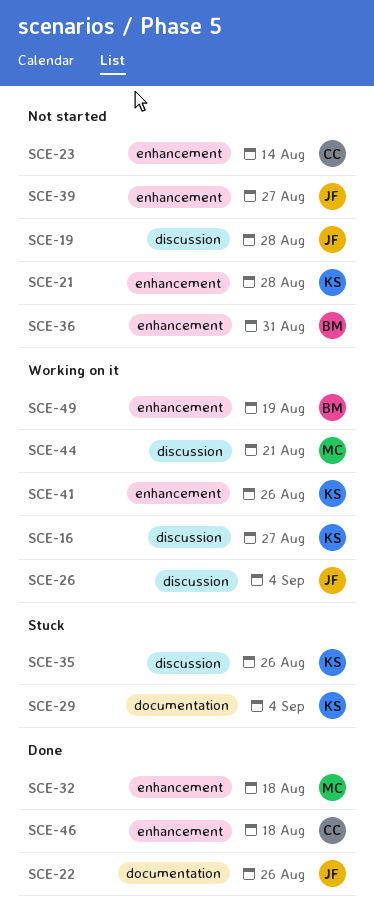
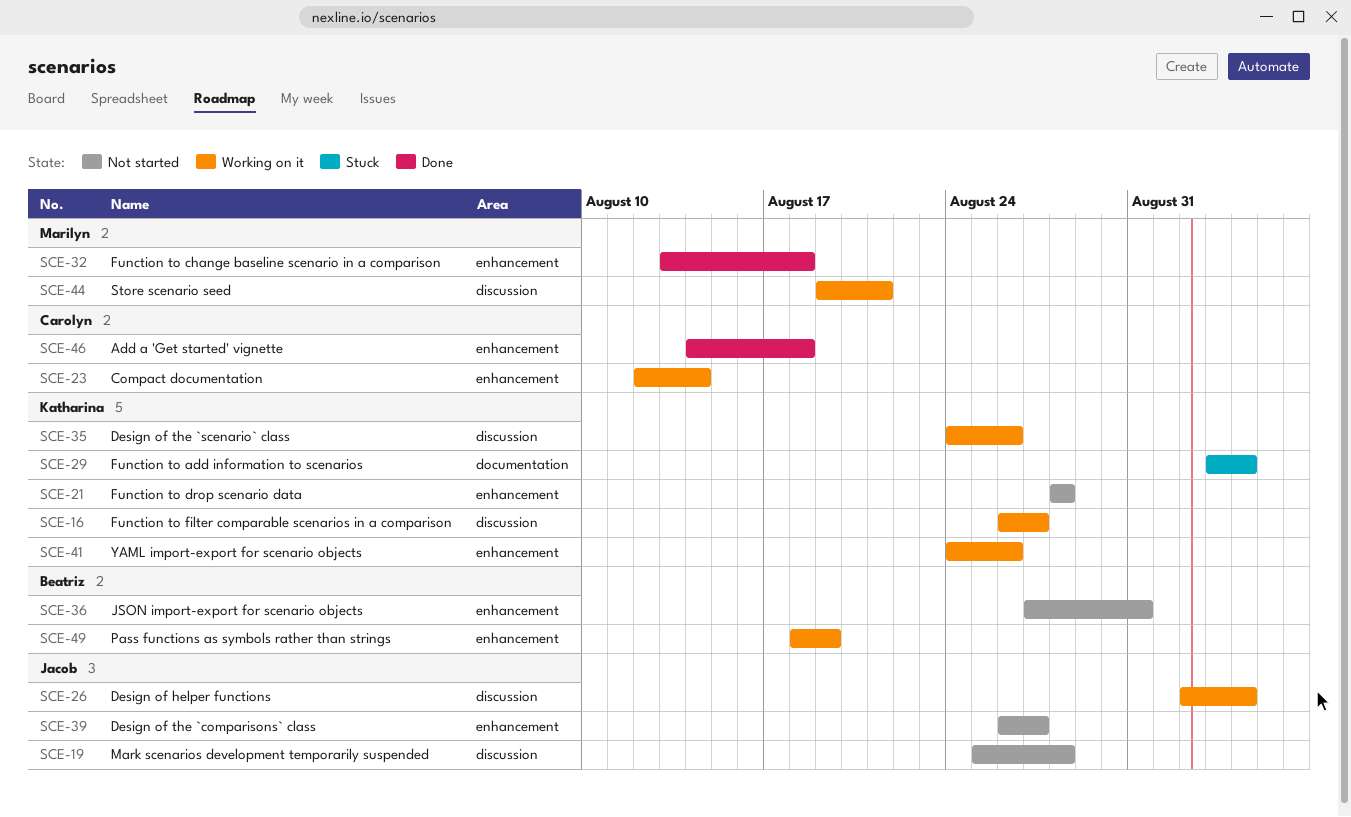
SCE-22: present -> none
SCE-23, status: Not started -> Working on it
SCE-35, status: Stuck -> Working on it

